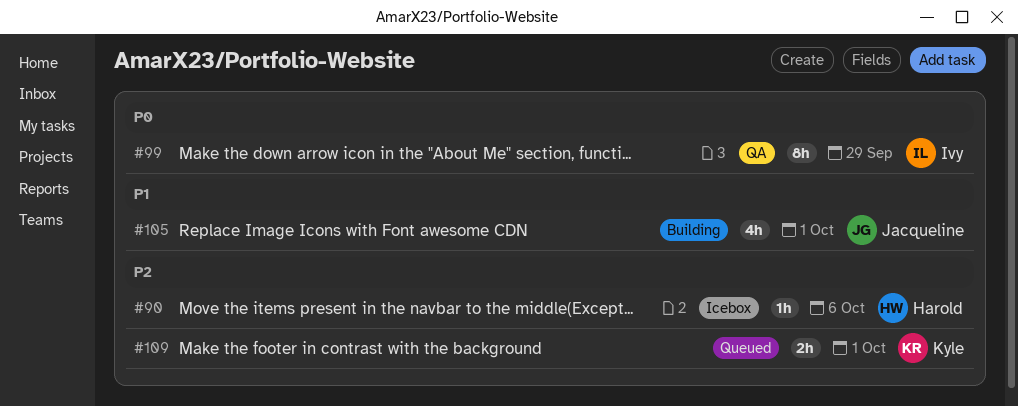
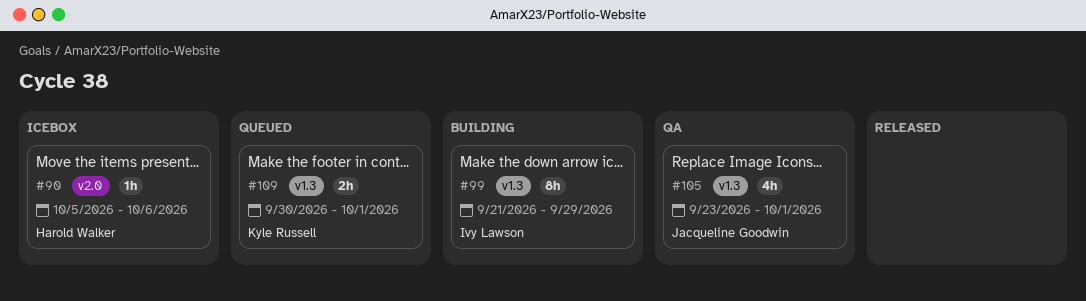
#99, status: QA -> Building
#105, status: Building -> QA

